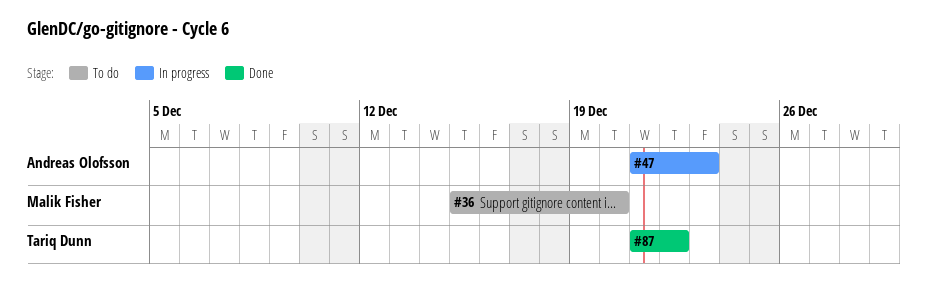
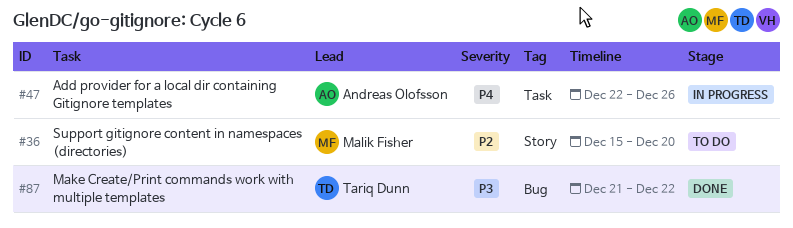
#47, start: Dec 21 -> Dec 22
#47, due: Dec 23 -> Dec 26

